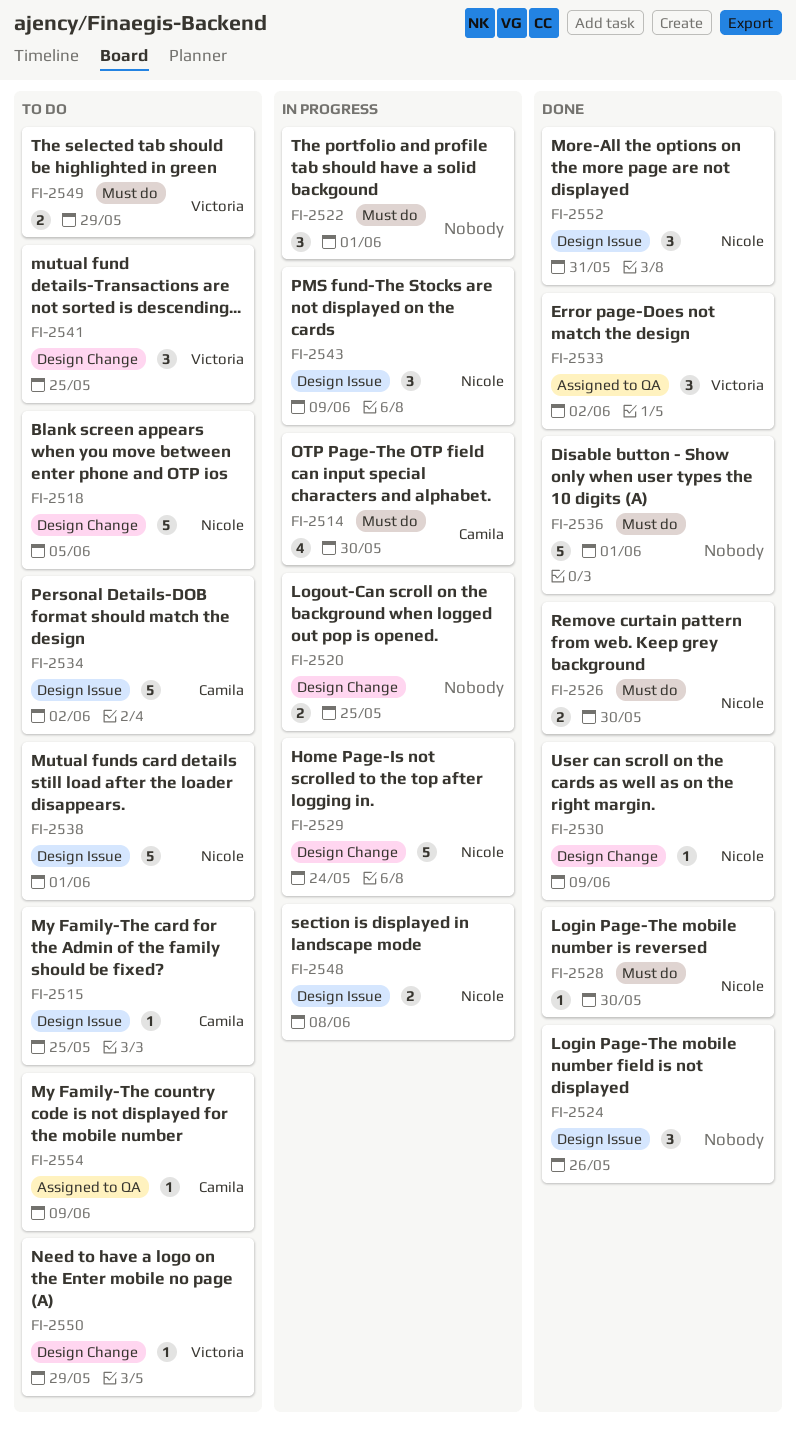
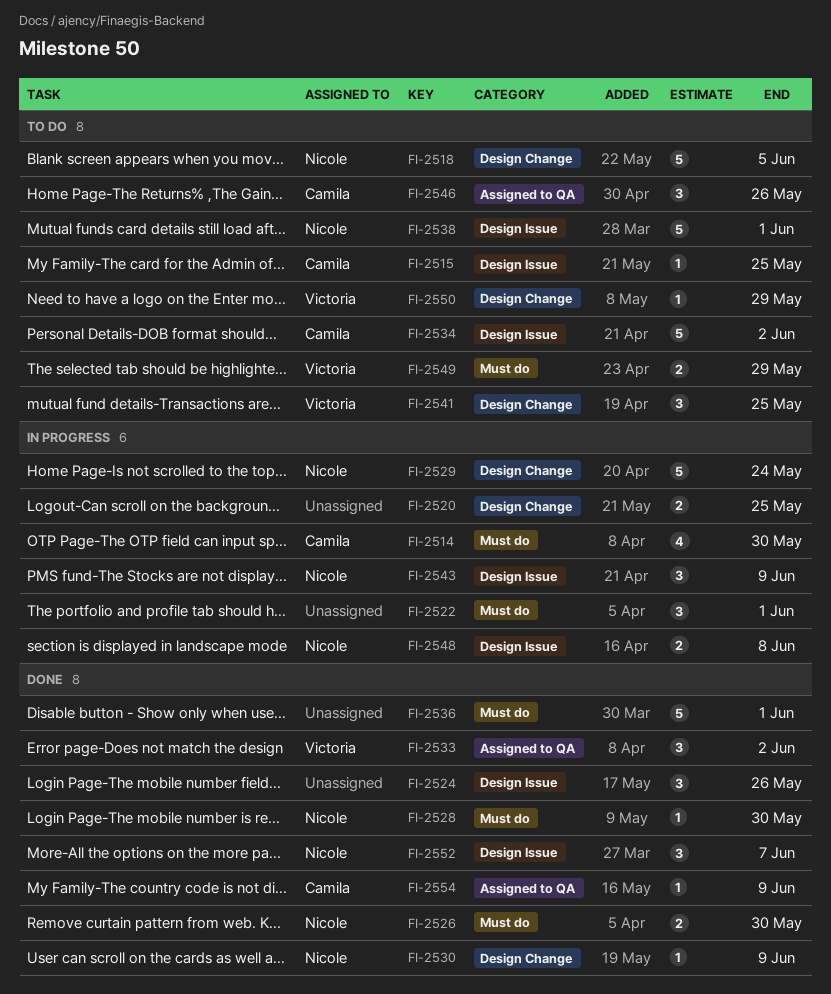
FI-2546: none -> present
FI-2552, due: May 31 -> Jun 7
FI-2554, status: To do -> Done

